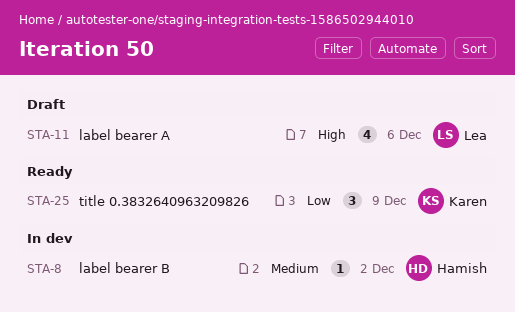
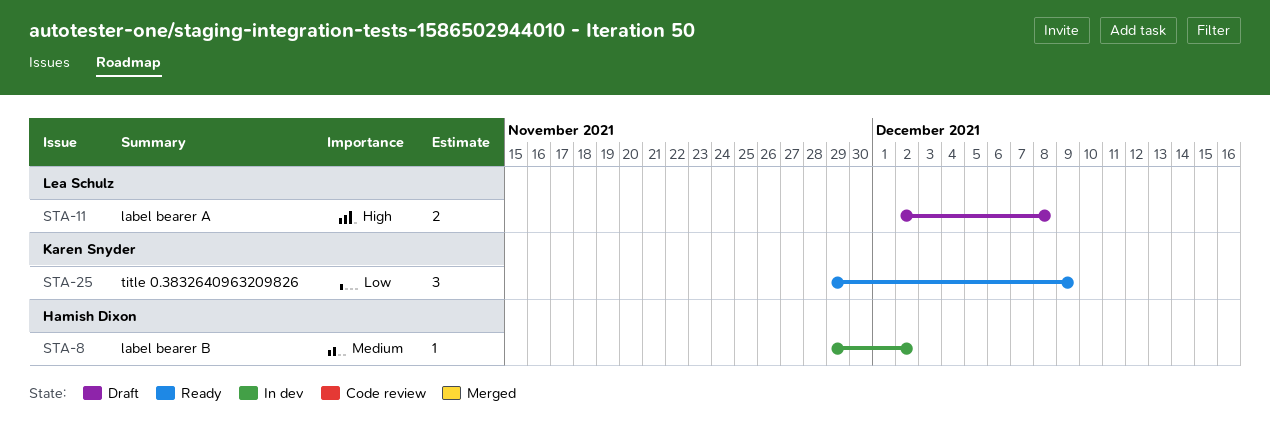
STA-11, estimate: 4 -> 2
STA-11, due: Dec 6 -> Dec 8

